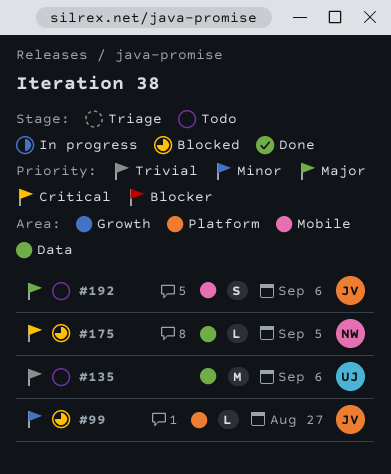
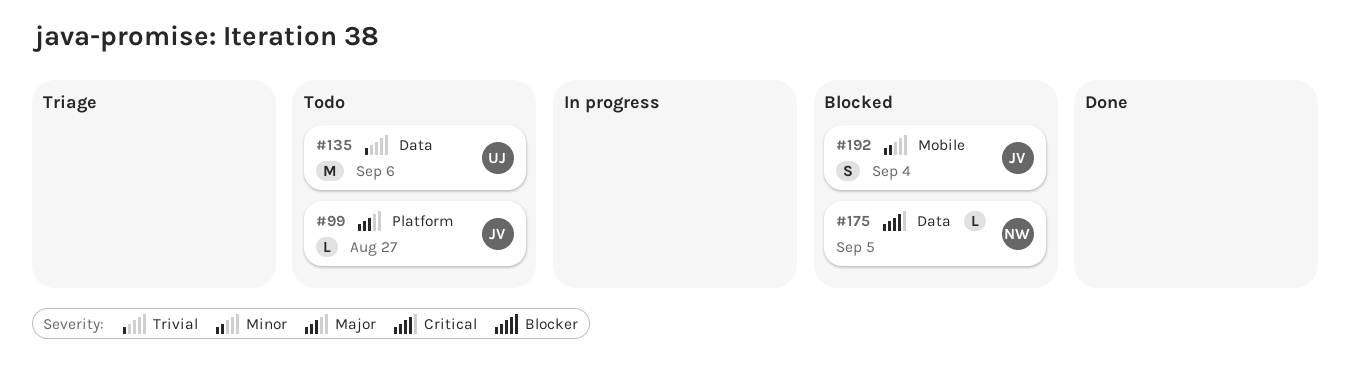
#99, status: Blocked -> Todo
#99, priority: Minor -> Major
#192, status: Todo -> Blocked
#192, priority: Major -> Minor
#192, due: Sep 6 -> Sep 4

